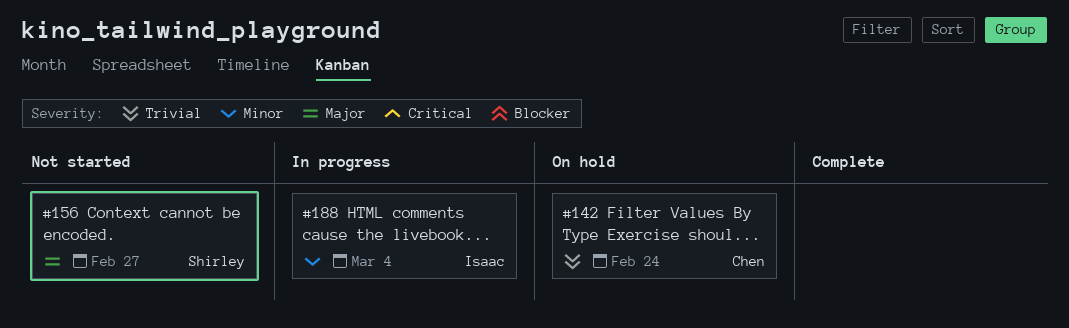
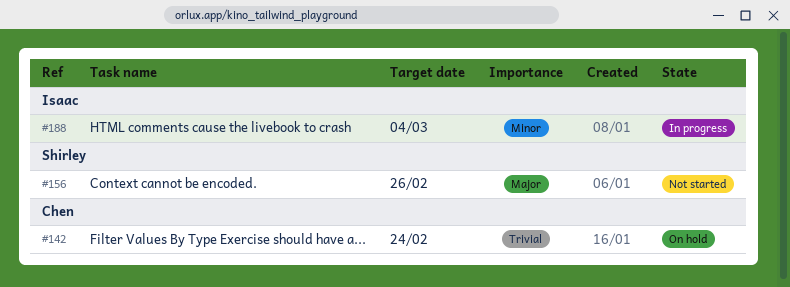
#156, due: Feb 27 -> Feb 26

